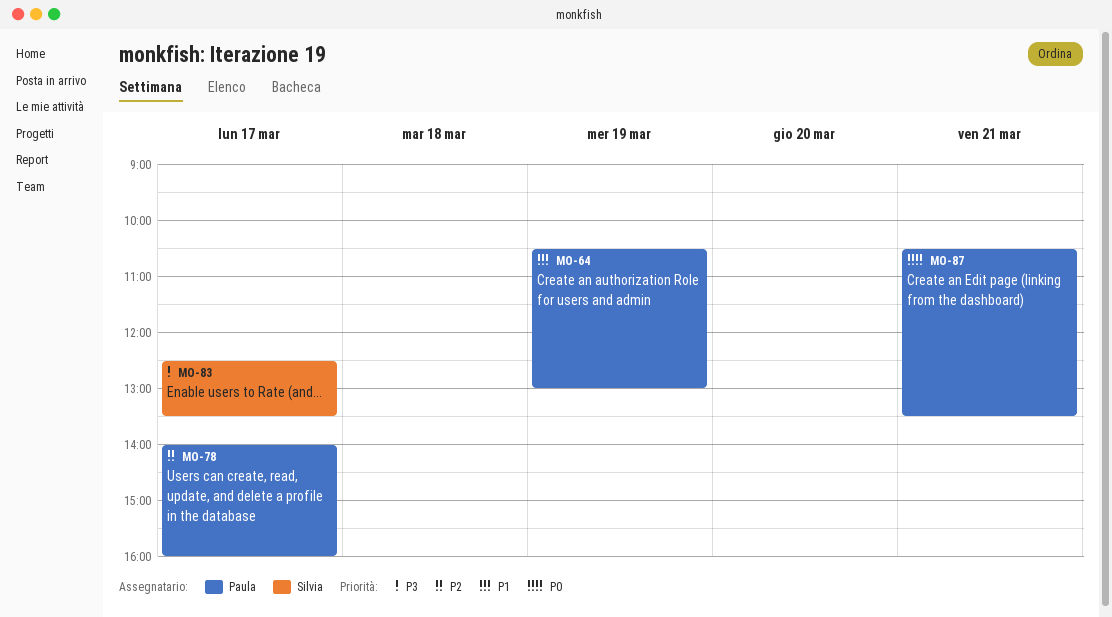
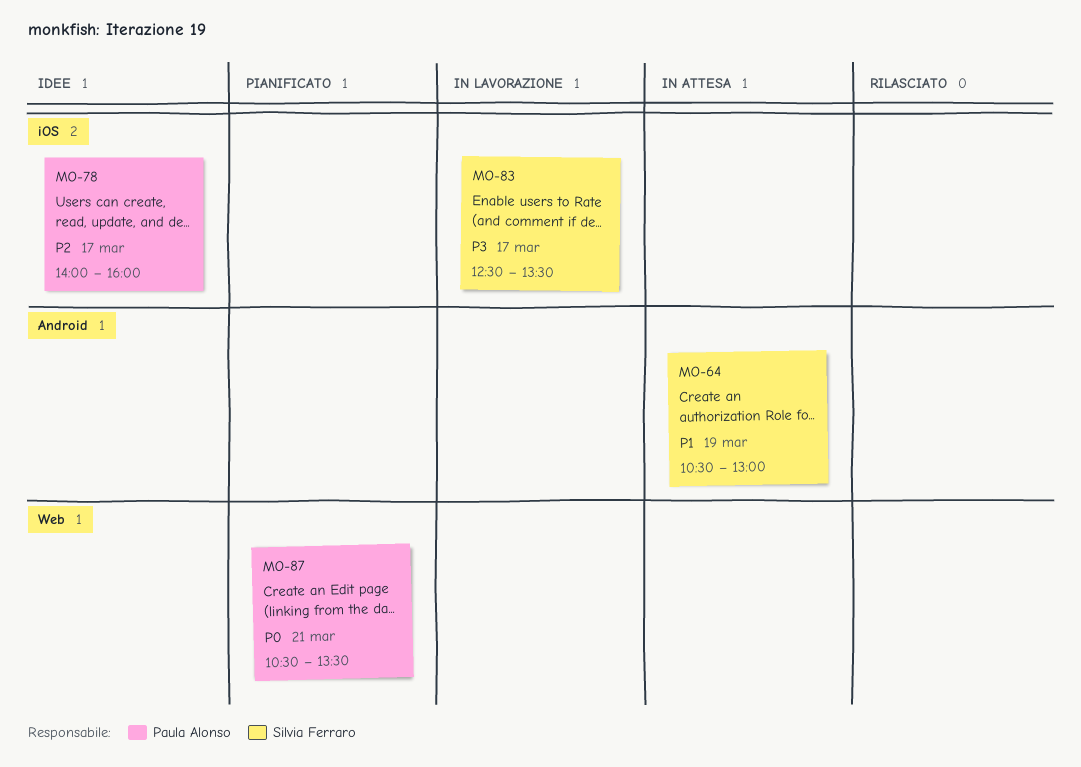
MO-64, owner: Paula Alonso -> Silvia Ferraro

